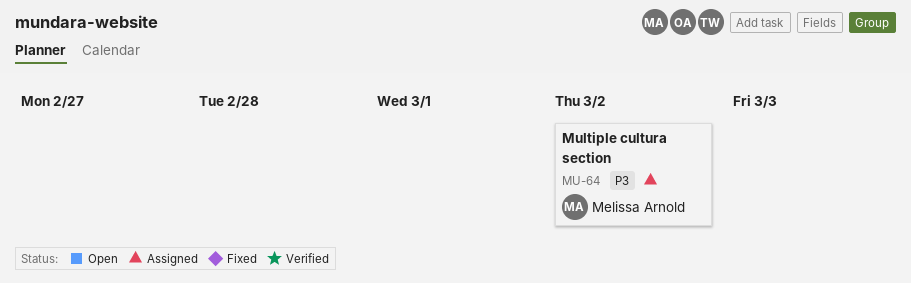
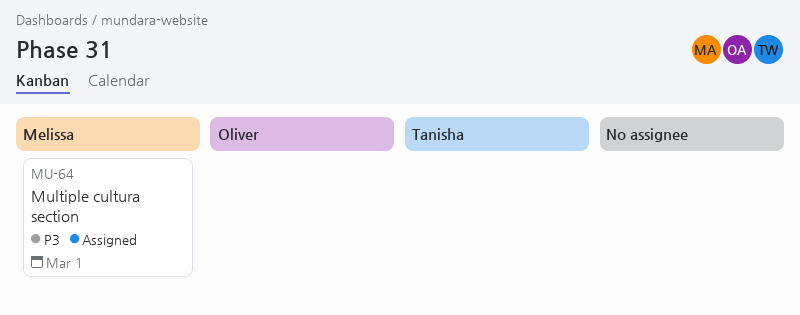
MU-64, due: Mar 2 -> Mar 1

